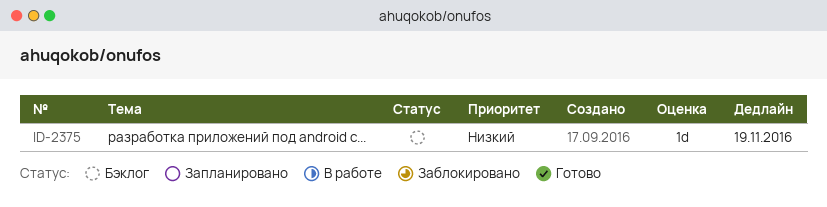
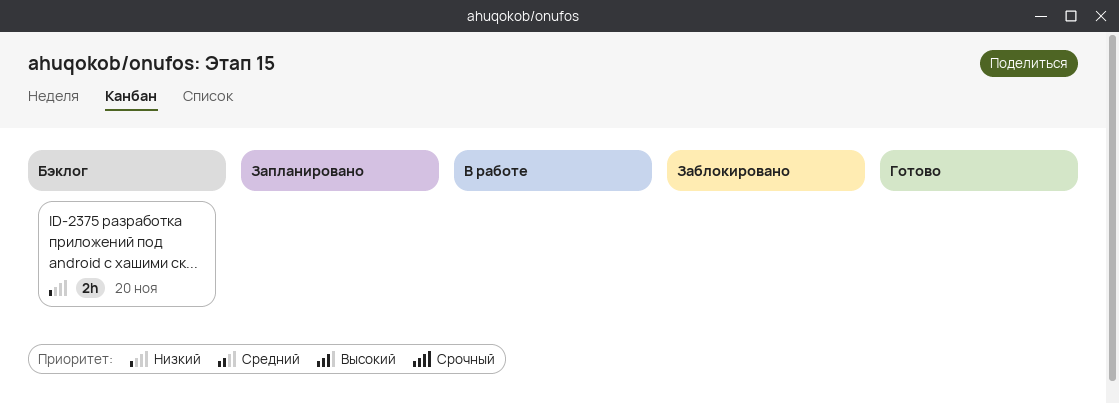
ID-2375, estimate: 1d -> 2h
ID-2375, due: Nov 19 -> Nov 20

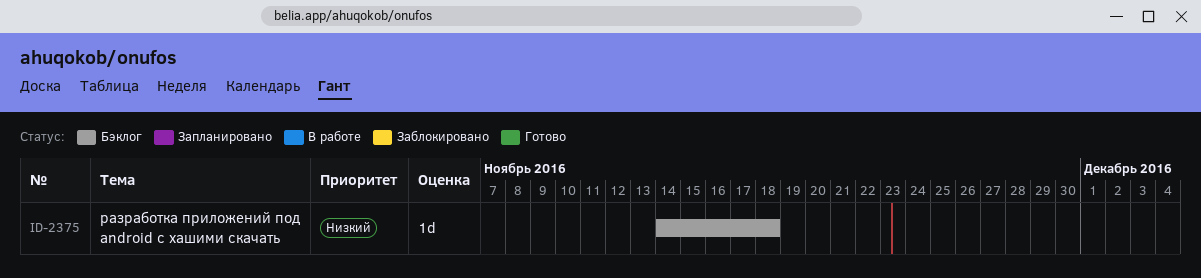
ID-2375, estimate: 2h -> 1d
ID-2375, due: Nov 20 -> Nov 18

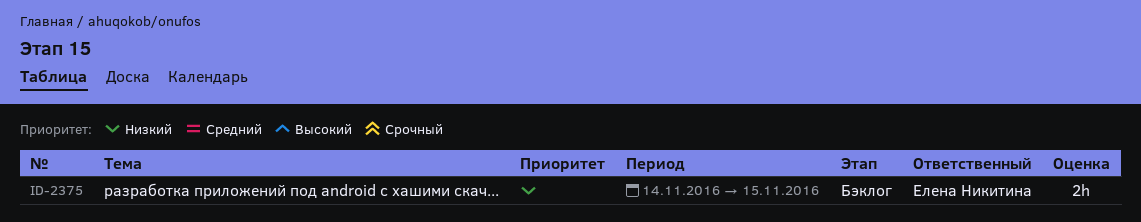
ID-2375, estimate: 1d -> 2h
ID-2375, due: Nov 18 -> Nov 15

